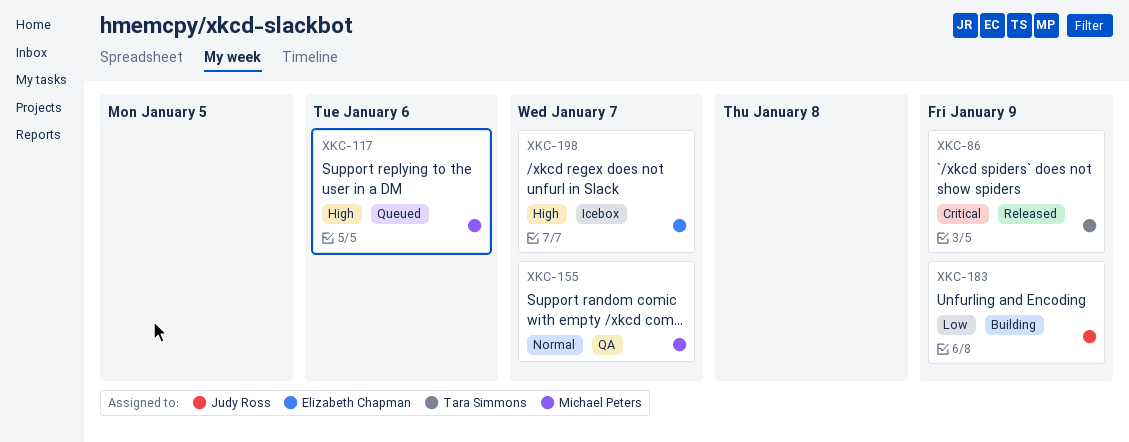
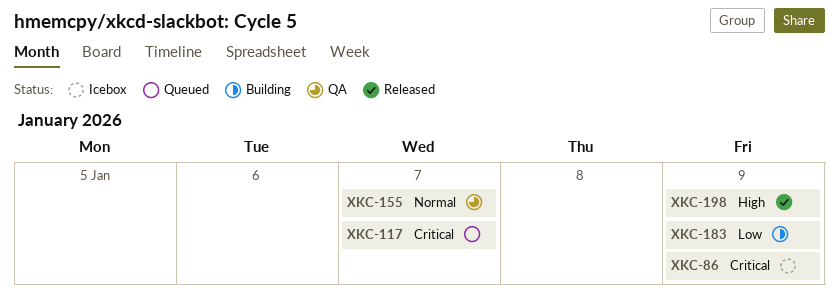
XKC-86, status: Released -> Icebox
XKC-117, priority: High -> Critical
XKC-117, due: Jan 6 -> Jan 7
XKC-198, status: Icebox -> Released
XKC-198, due: Jan 7 -> Jan 9

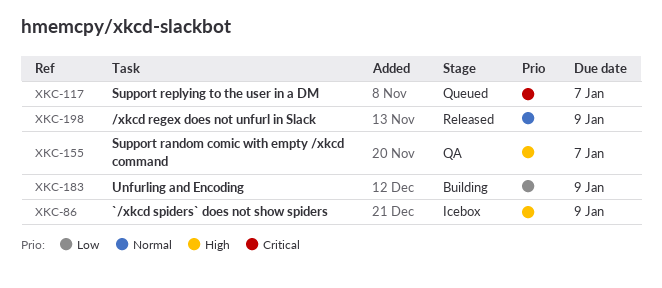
XKC-86, priority: Critical -> High
XKC-155, priority: Normal -> High
XKC-198, priority: High -> Normal

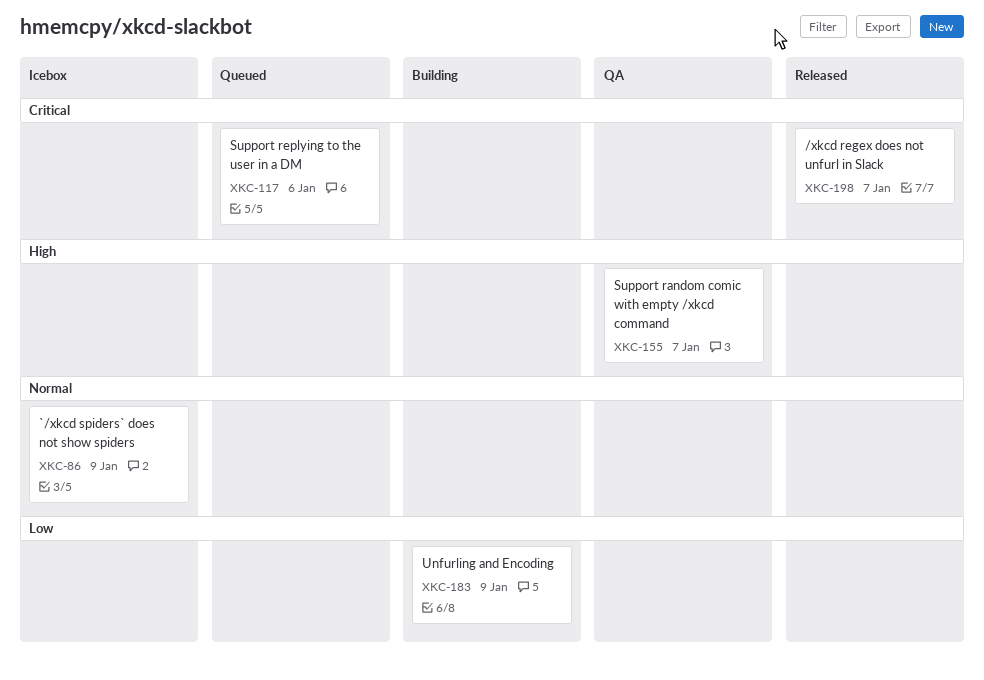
XKC-86, priority: High -> Normal
XKC-117, due: Jan 7 -> Jan 6
XKC-198, priority: Normal -> Critical
XKC-198, due: Jan 9 -> Jan 7

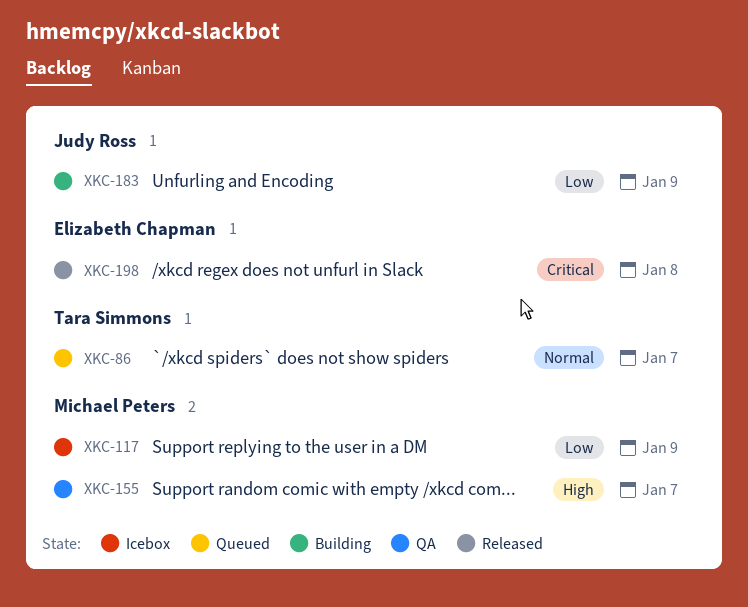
XKC-86, status: Icebox -> Queued
XKC-86, due: Jan 9 -> Jan 7
XKC-117, status: Queued -> Icebox
XKC-117, priority: Critical -> Low
XKC-117, due: Jan 6 -> Jan 9
XKC-198, due: Jan 7 -> Jan 8

